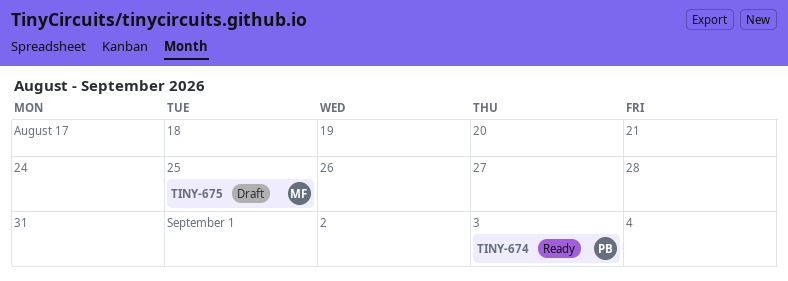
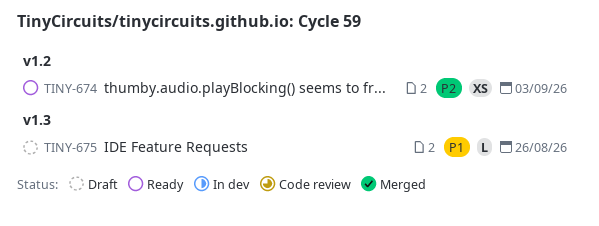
TINY-675, due: Aug 25 -> Aug 26

